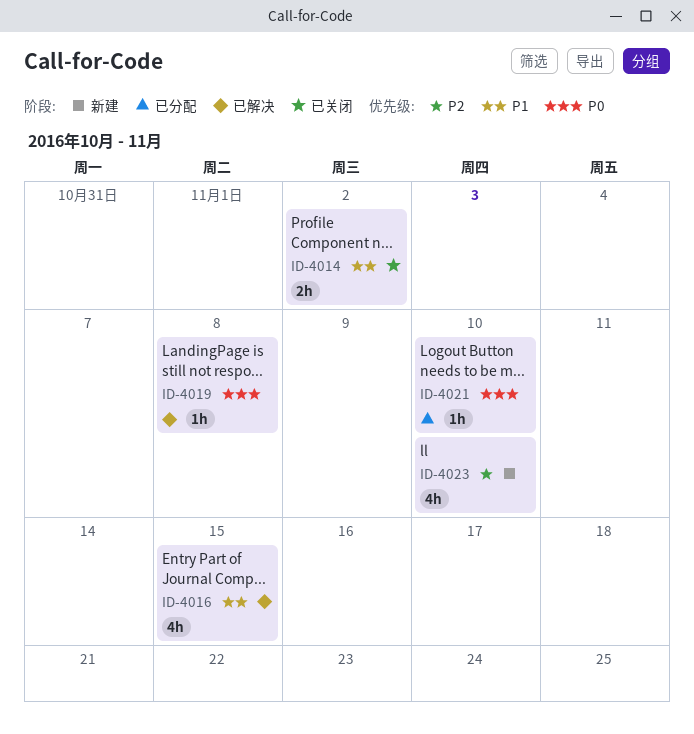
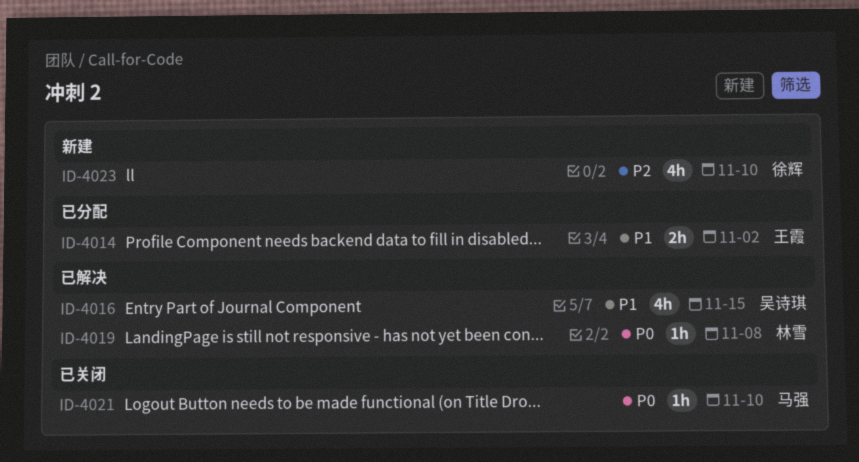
ID-4014, status: 已关闭 -> 已分配
ID-4021, status: 已分配 -> 已关闭

